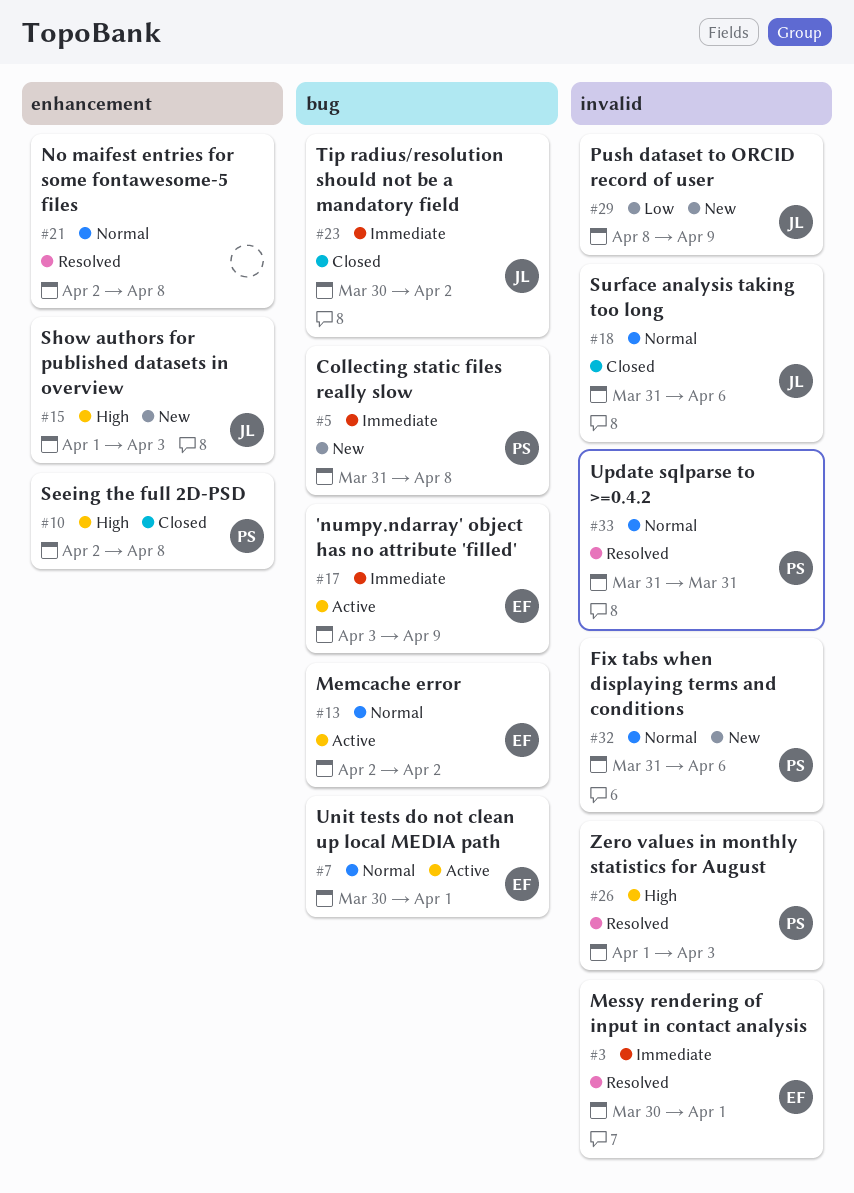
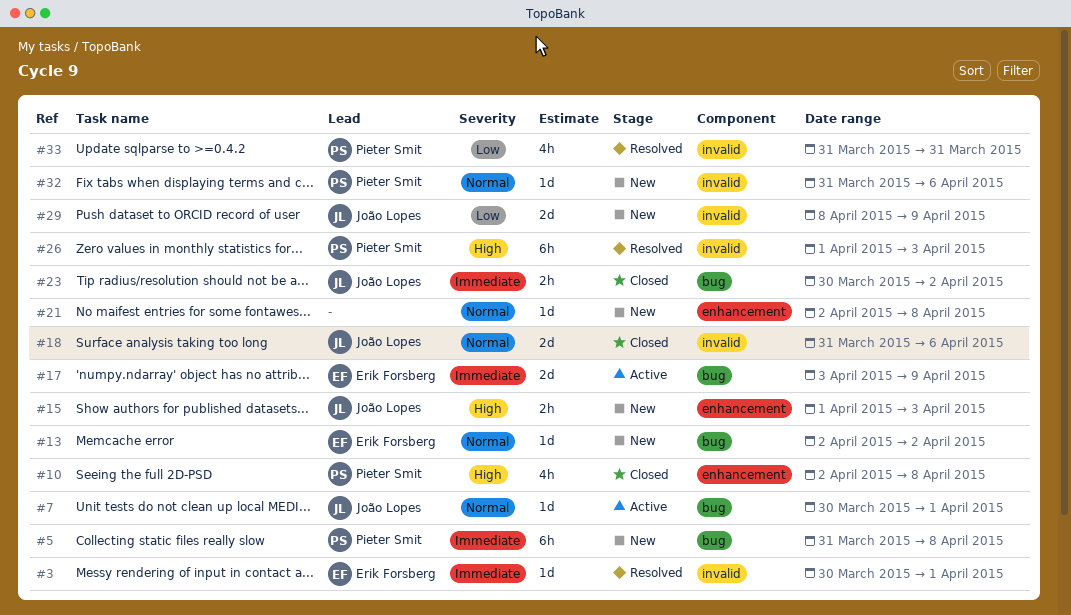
#7, owner: Erik Forsberg -> João Lopes
#13, status: Active -> New
#21, status: Resolved -> New
#33, priority: Normal -> Low

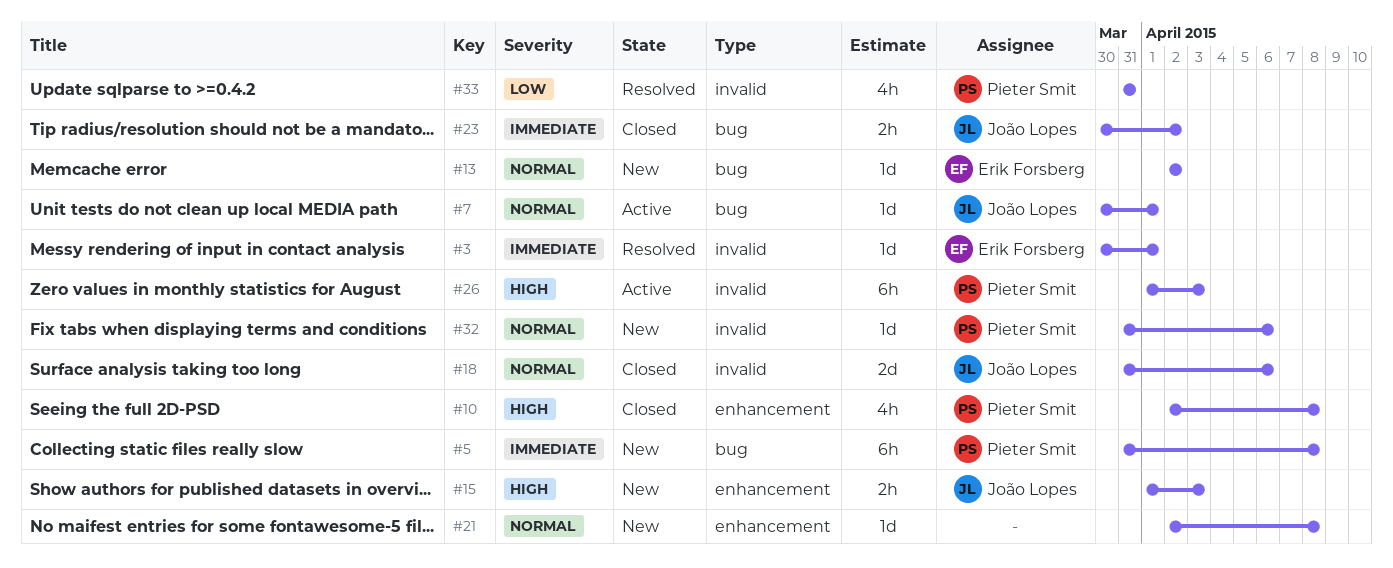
#17: present -> none
#26, status: Resolved -> Active
#29: present -> none

